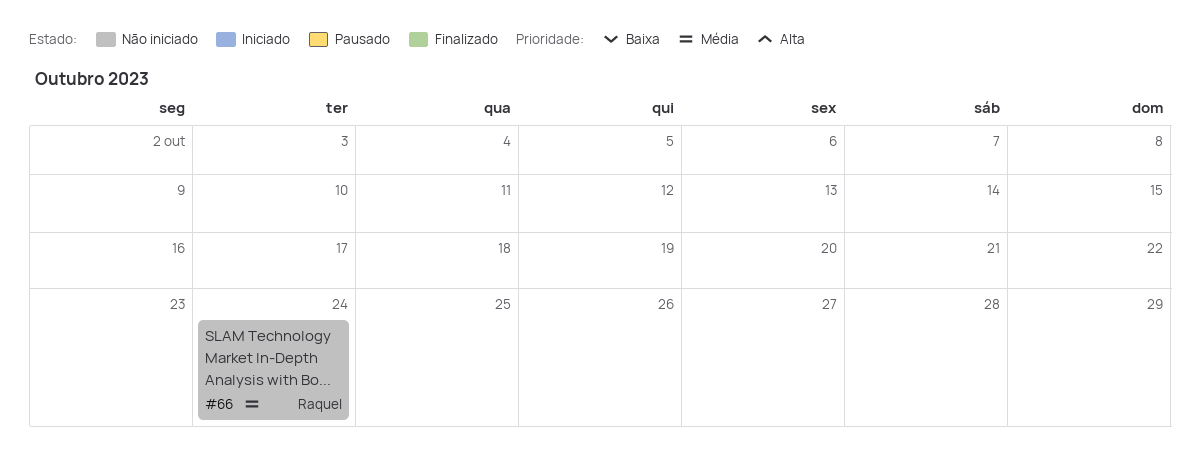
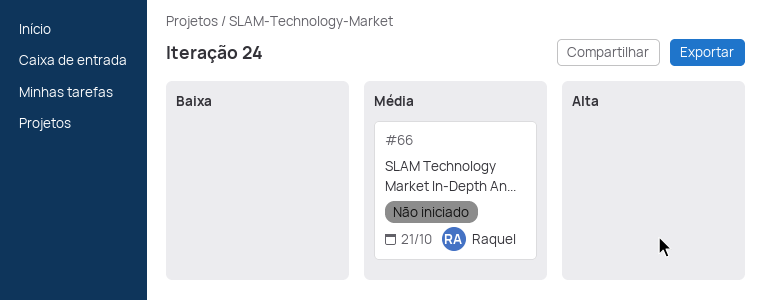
#66, due: Oct 24 -> Oct 21

